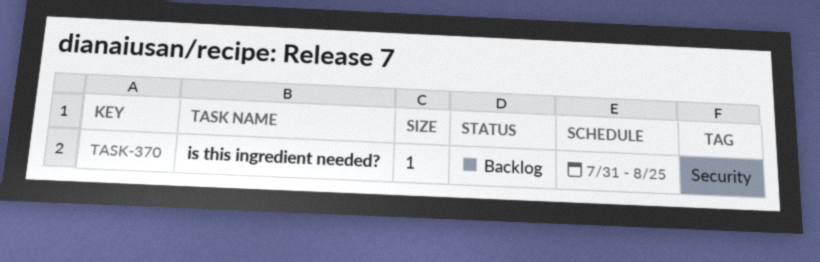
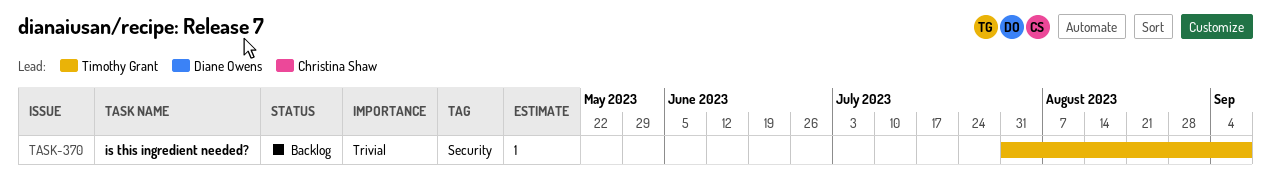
TASK-370, due: Aug 25 -> Sep 8

